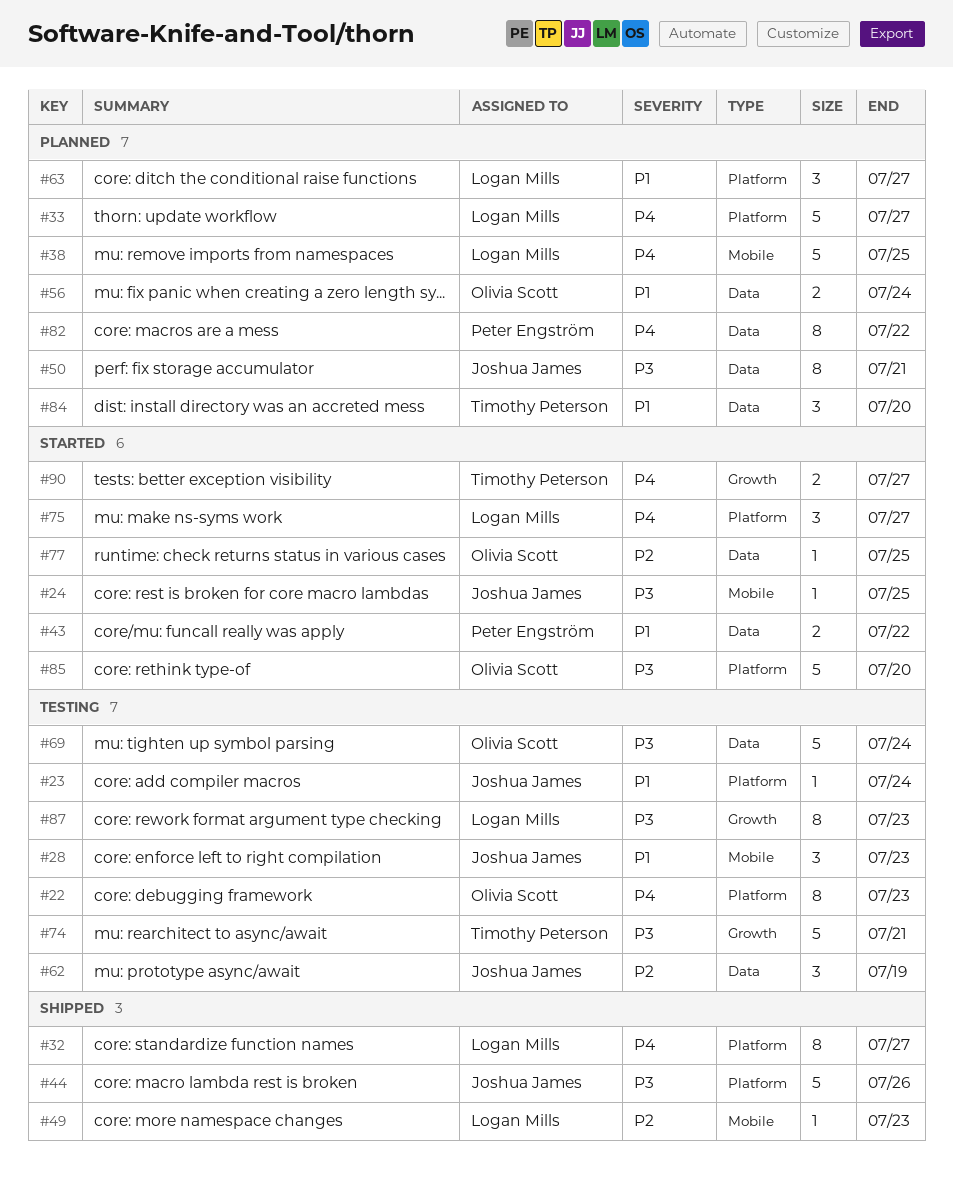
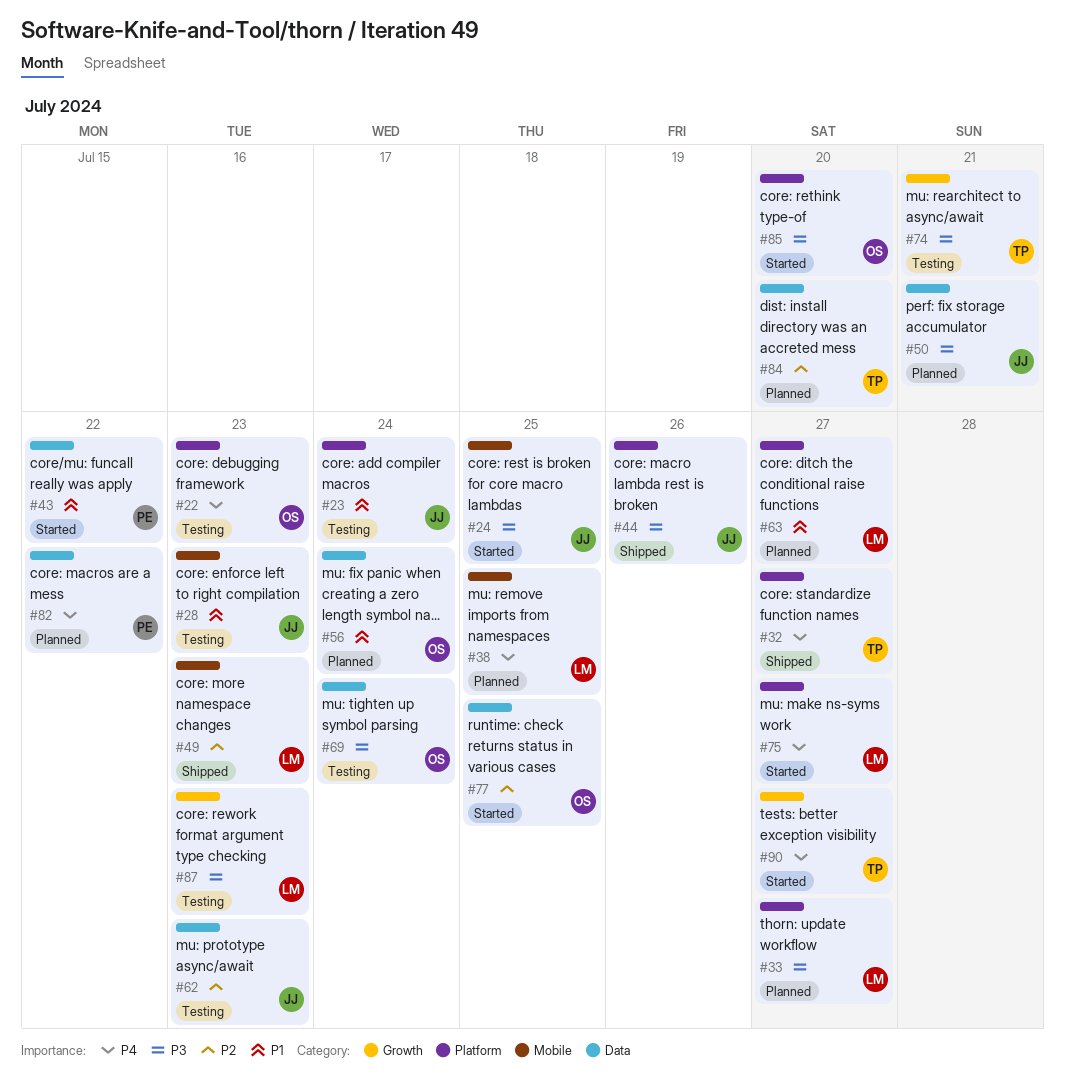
#32, owner: Logan Mills -> Timothy Peterson
#33, priority: P4 -> P3
#62, due: Jul 19 -> Jul 23
#84, priority: P1 -> P2

